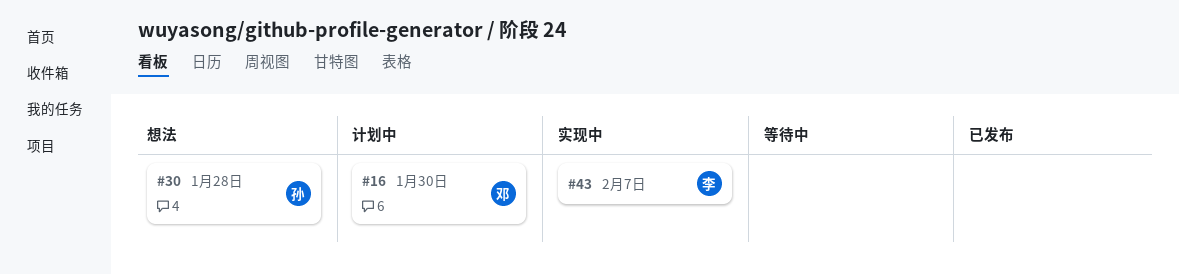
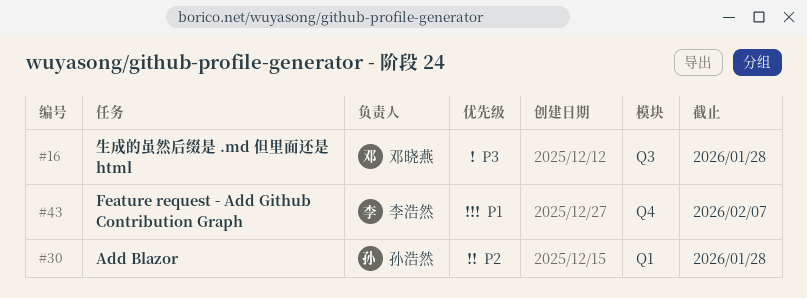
#16, due: Jan 30 -> Jan 28

